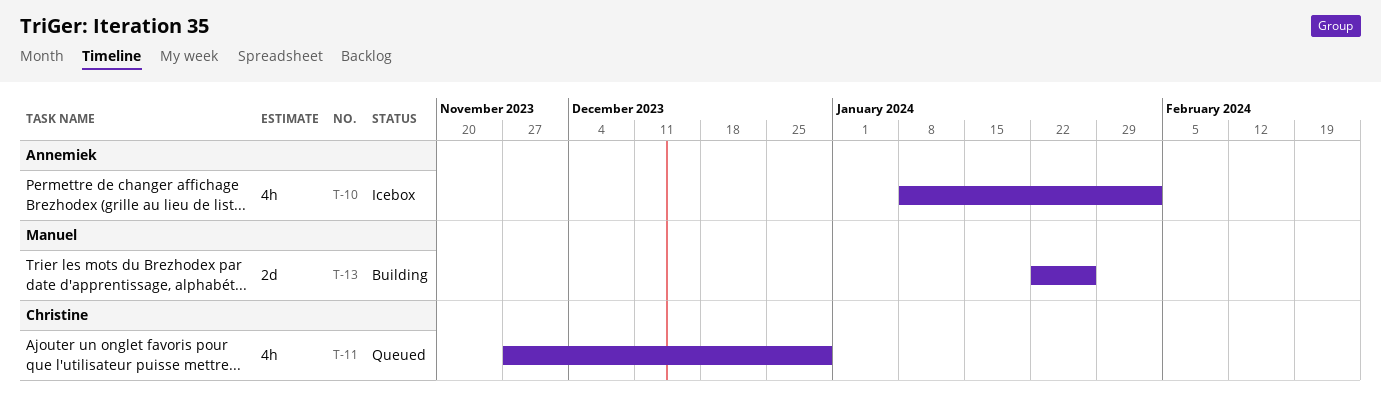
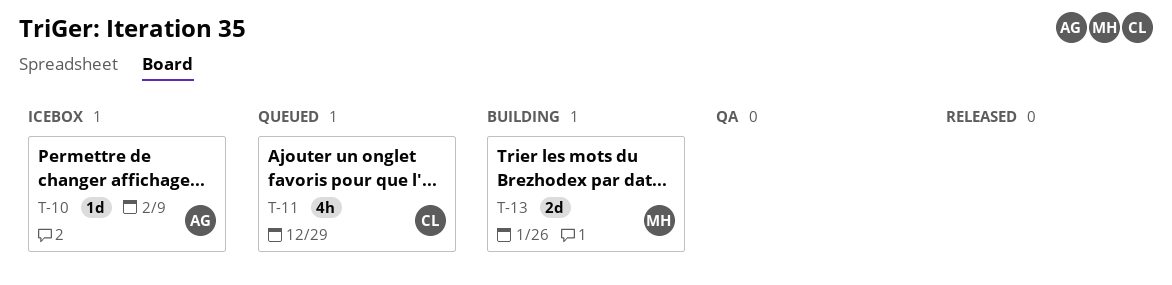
T-10, estimate: 4h -> 1d
T-10, due: Feb 2 -> Feb 9

